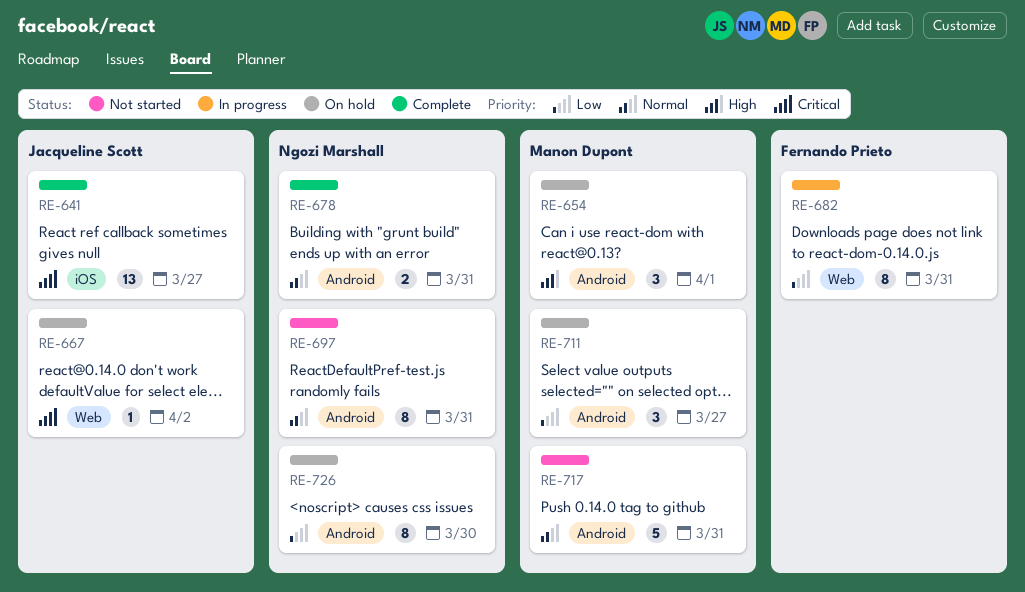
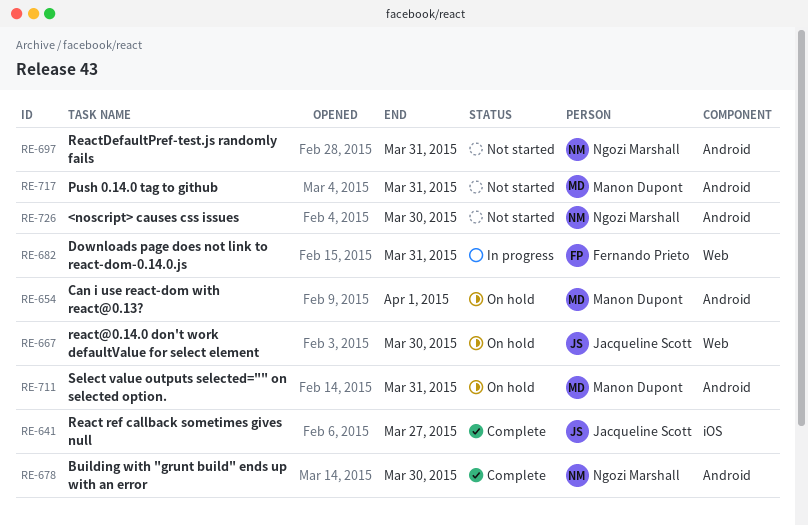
RE-667, due: Apr 2 -> Mar 30
RE-678, due: Mar 31 -> Mar 30
RE-711, due: Mar 27 -> Mar 31
RE-726, status: On hold -> Not started

